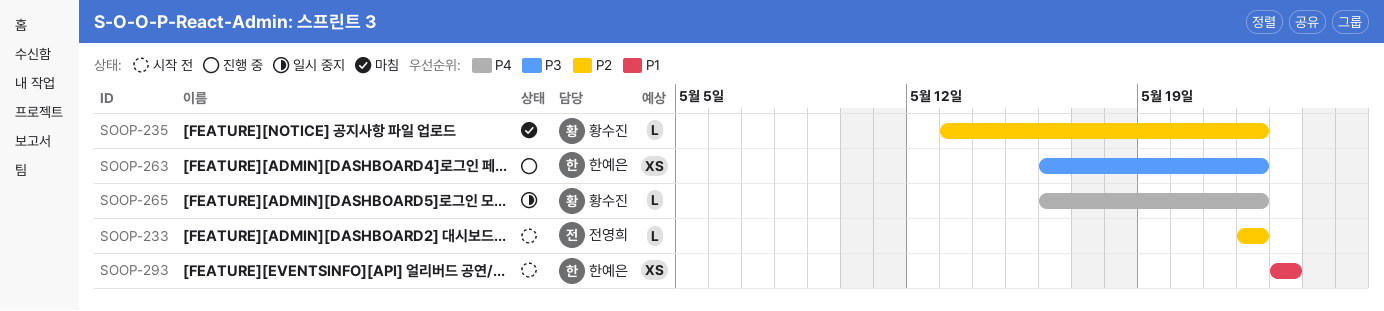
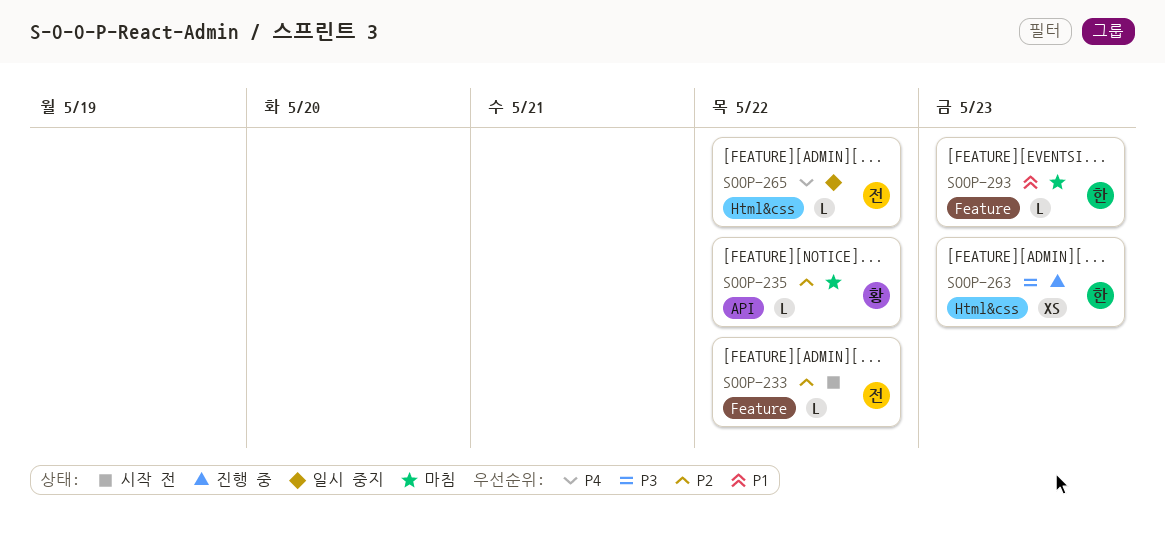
SOOP-263, due: May 22 -> May 23
SOOP-265, owner: 황수진 -> 전영희
SOOP-293, status: 시작 전 -> 마침
SOOP-293, estimate: XS -> L

